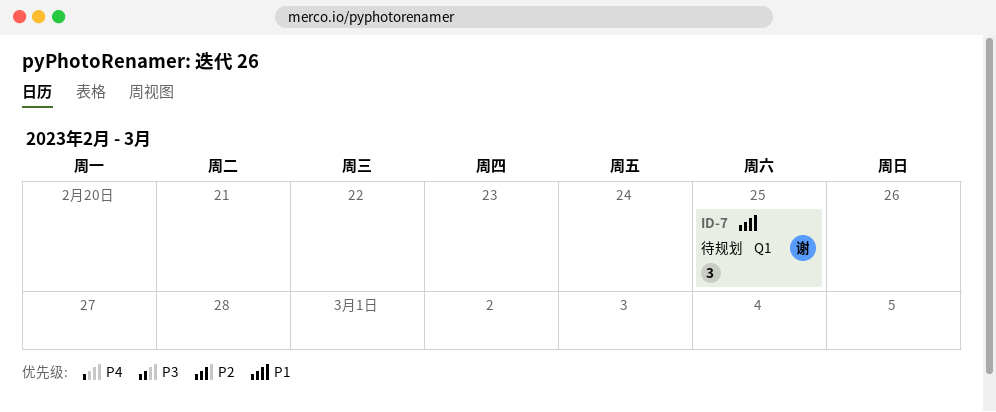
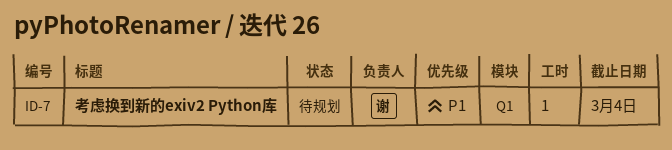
ID-7, estimate: 3 -> 1
ID-7, due: Feb 25 -> Mar 4

